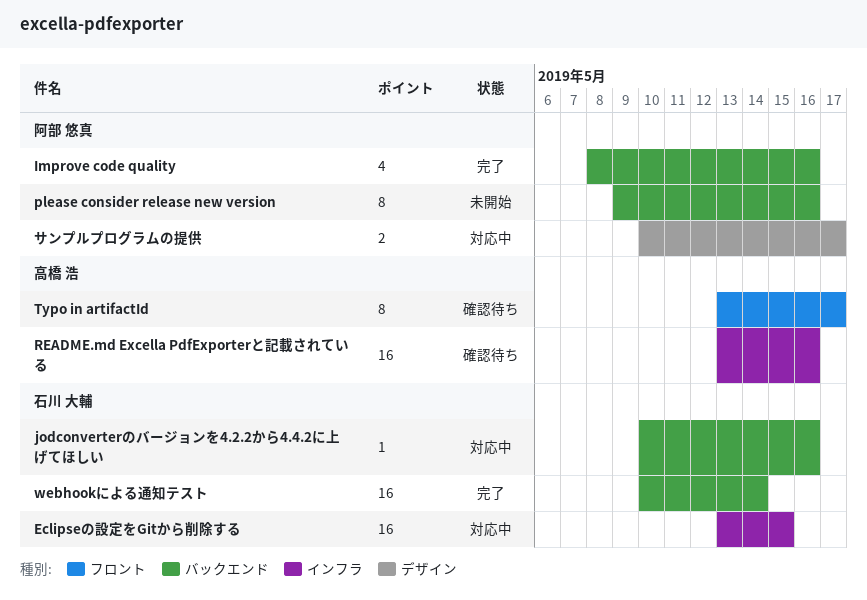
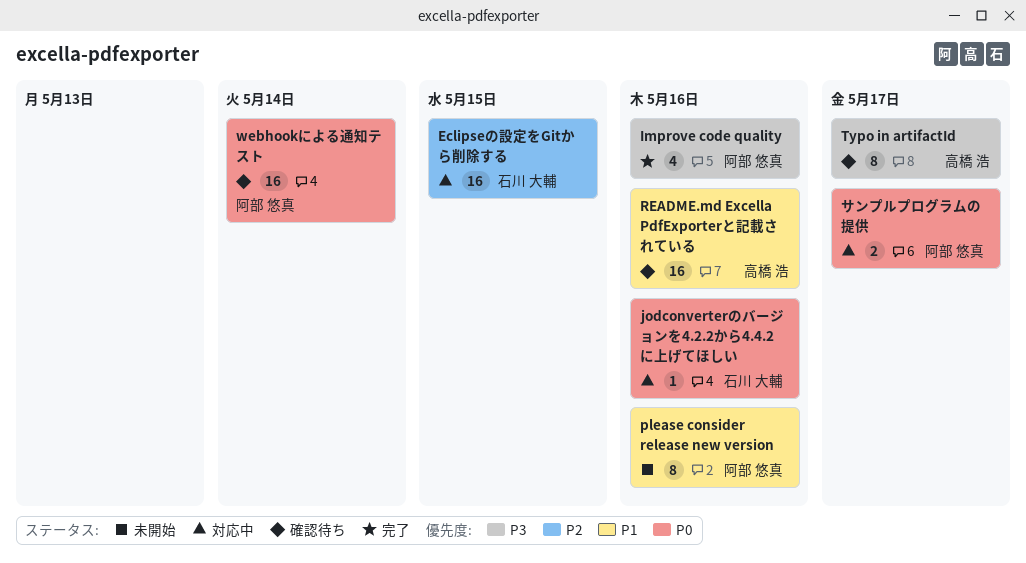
webhookによる通知テスト, status: 完了 -> 確認待ち
webhookによる通知テスト, owner: 石川 大輔 -> 阿部 悠真

